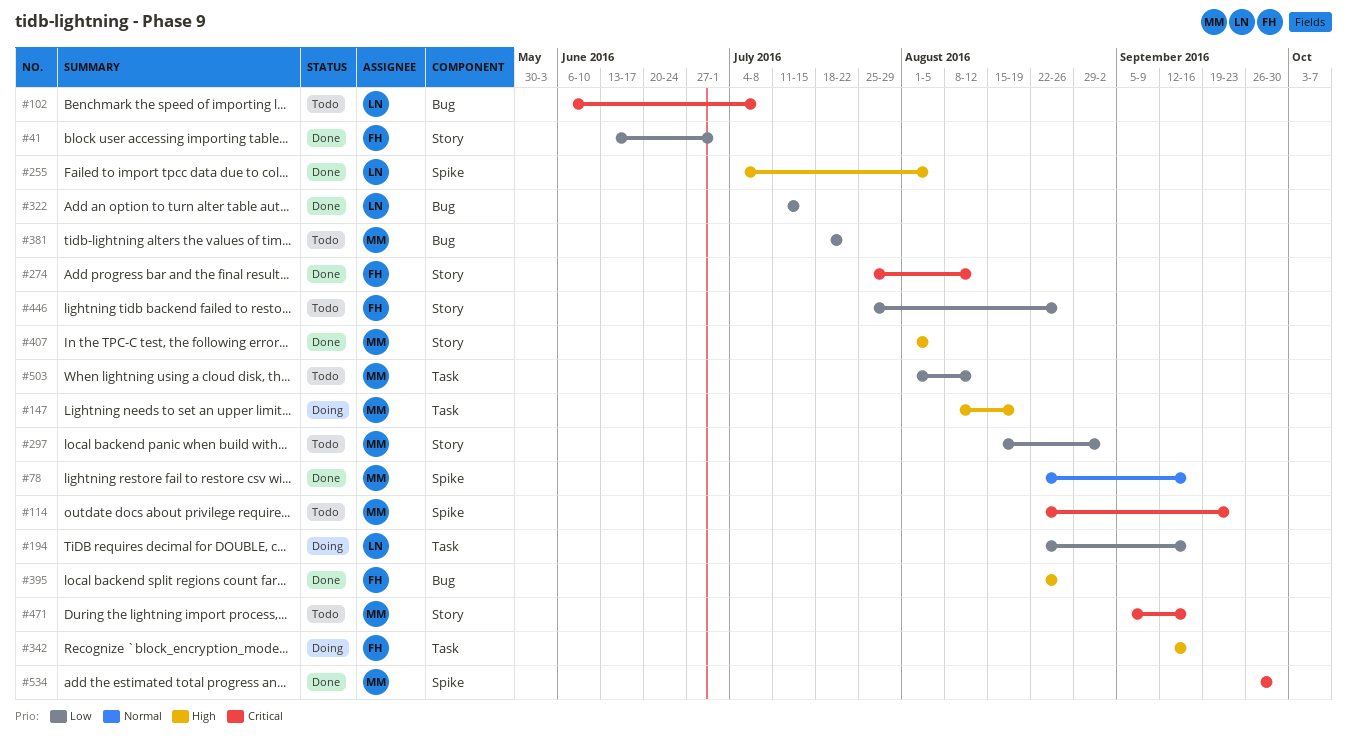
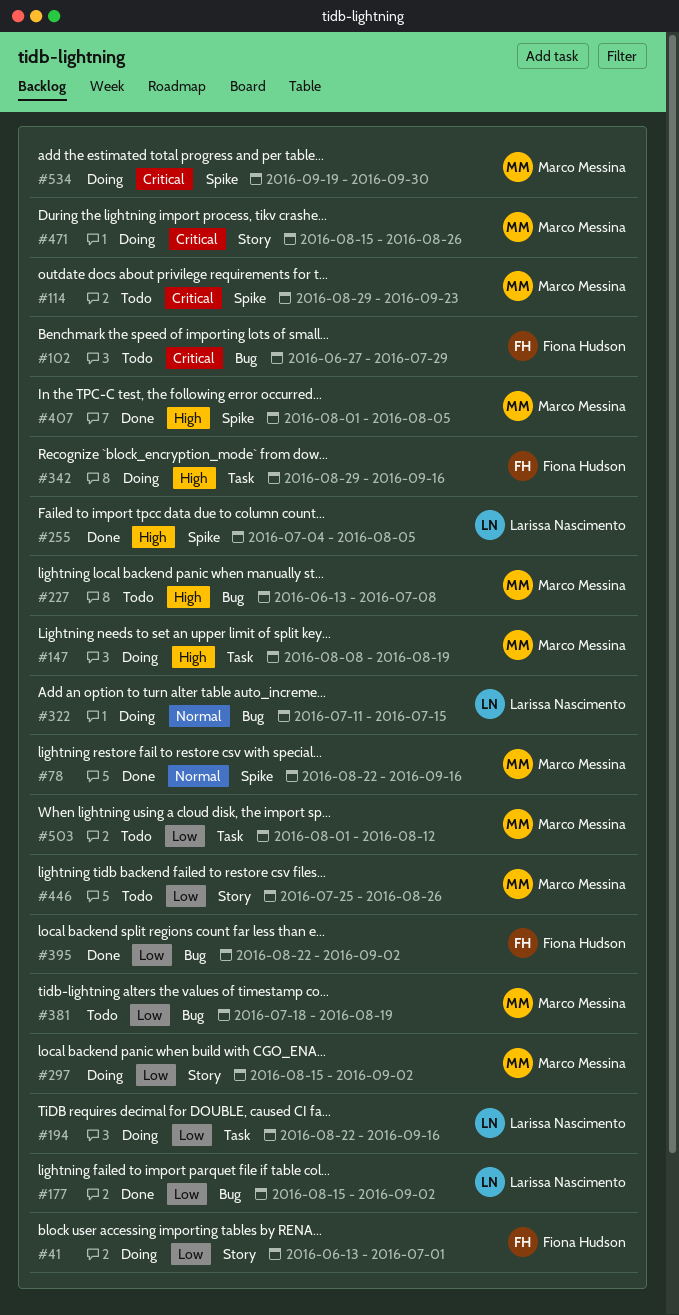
#41, status: Done -> Doing
#102, owner: Larissa Nascimento -> Fiona Hudson
#102, start: Jun 6 -> Jun 27
#102, due: Jul 8 -> Jul 29
#114, start: Aug 22 -> Aug 29
#177: none -> present
#227: none -> present
#274: present -> none
#297, status: Todo -> Doing
#322, status: Done -> Doing
#322, priority: Low -> Normal
#342, start: Sep 12 -> Aug 29
#381, due: Jul 22 -> Aug 19
#395, priority: High -> Low
#395, due: Aug 26 -> Sep 2
#407, label: Story -> Spike
#446, owner: Fiona Hudson -> Marco Messina
#471, status: Todo -> Doing
#471, start: Sep 5 -> Aug 15
#471, due: Sep 16 -> Aug 26
#534, status: Done -> Doing
#534, start: Sep 26 -> Sep 19

